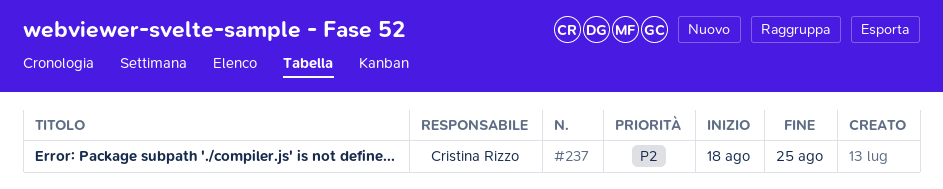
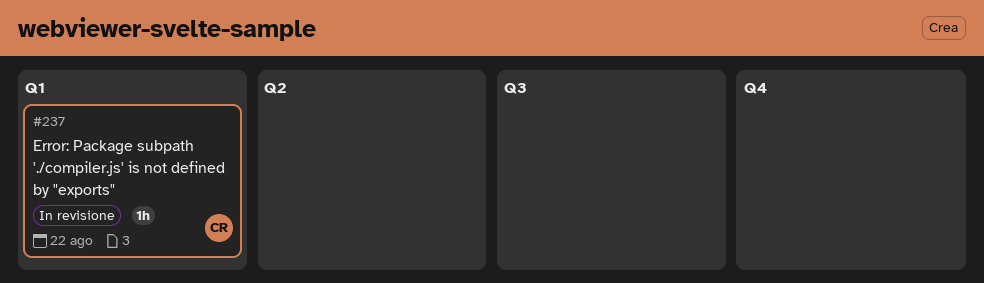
#237, due: Aug 25 -> Aug 22

